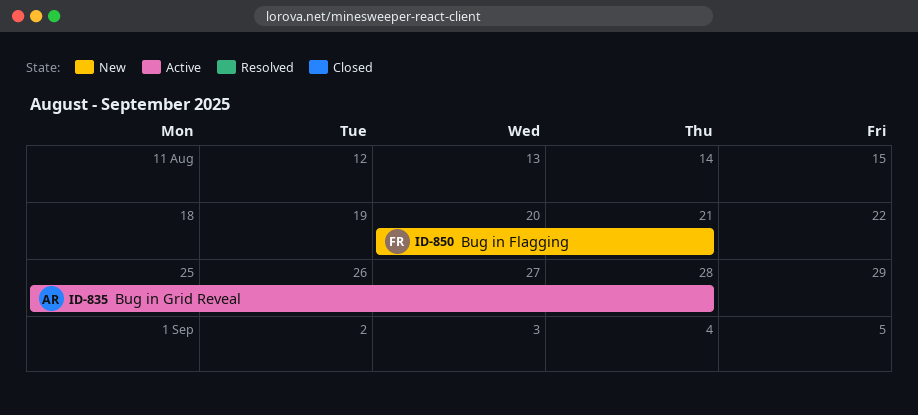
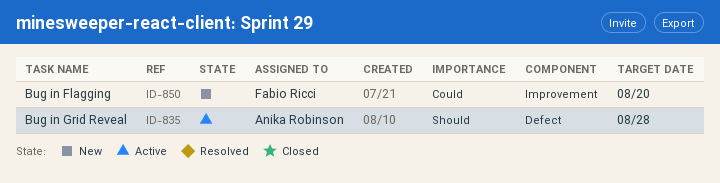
ID-850, due: Aug 21 -> Aug 20

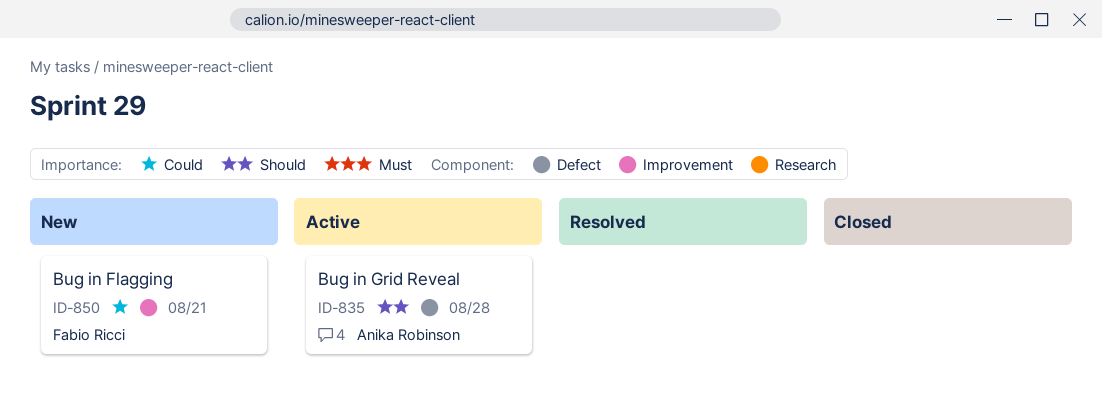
ID-850, due: Aug 20 -> Aug 21

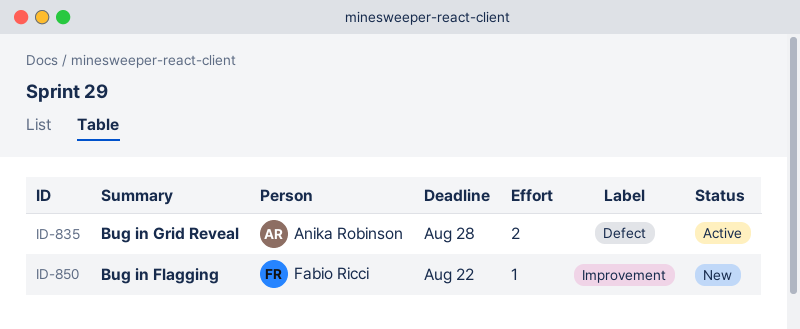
ID-850, due: Aug 21 -> Aug 22

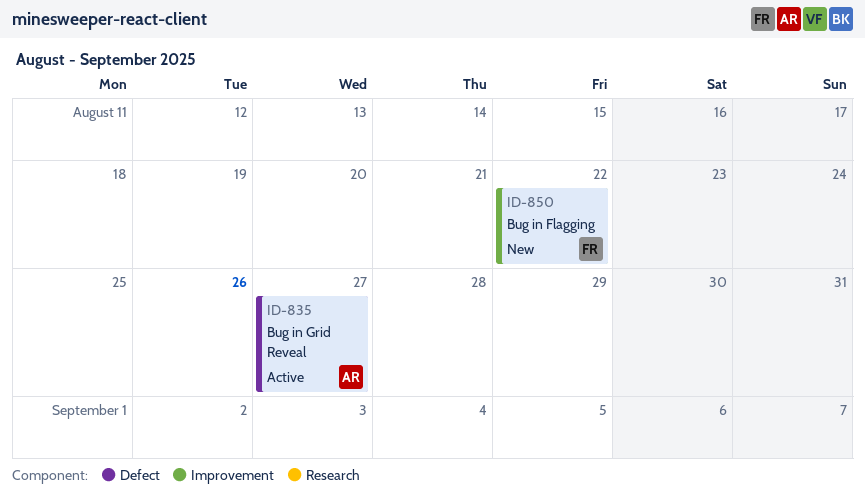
ID-835, due: Aug 28 -> Aug 27

